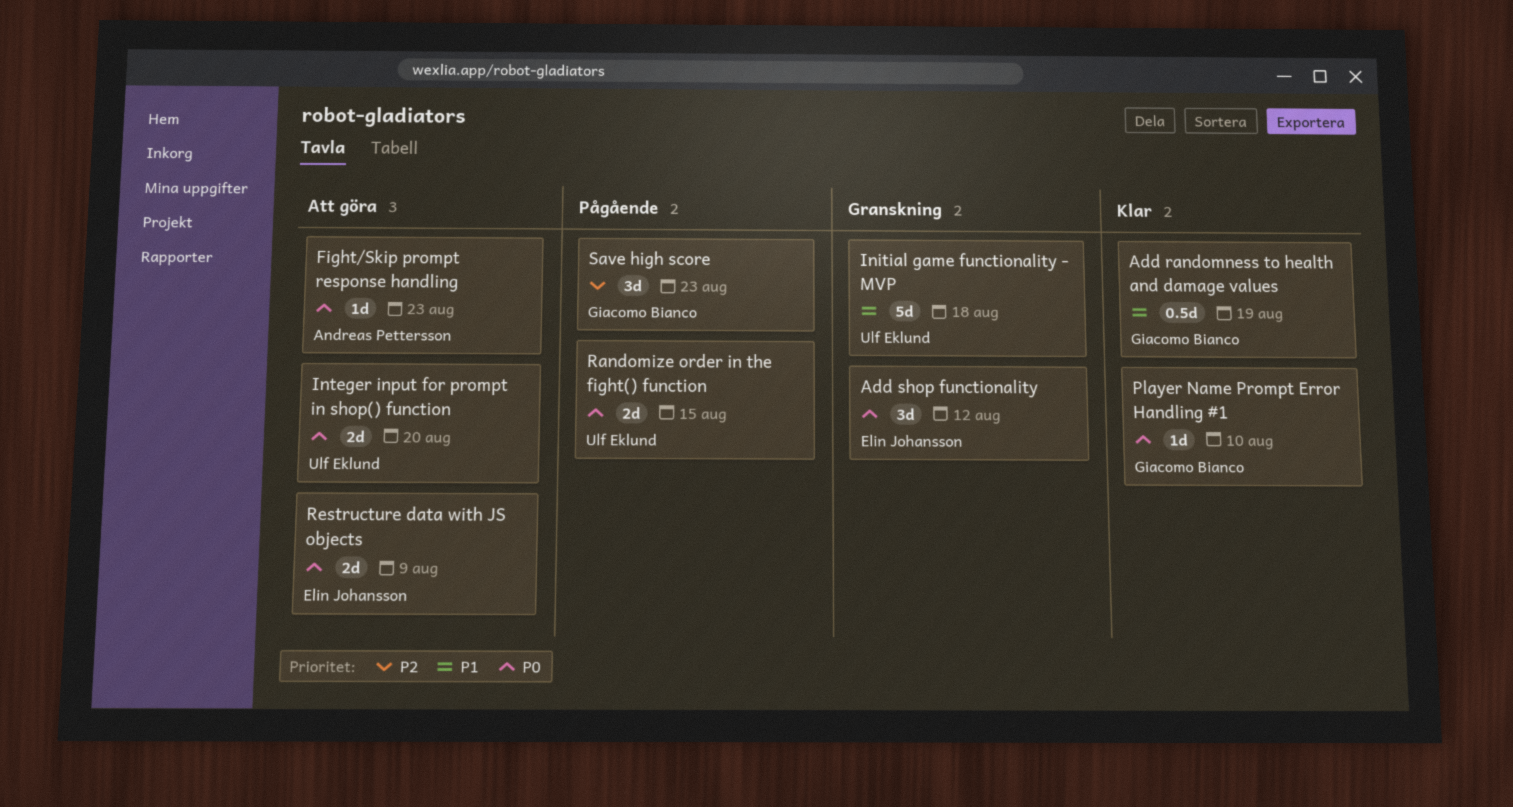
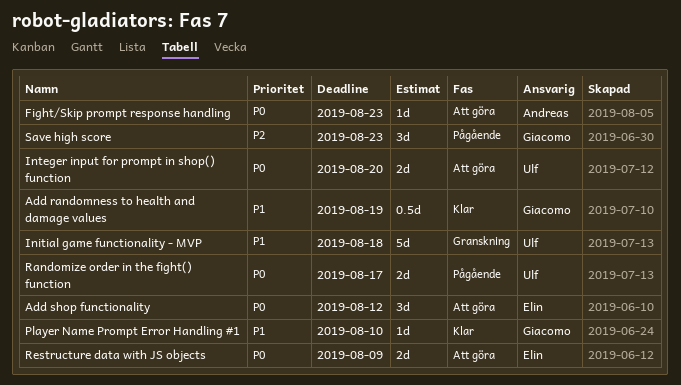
Add shop functionality, status: Granskning -> Att göra
Player Name Prompt Error Handling #1, priority: P0 -> P1
Randomize order in the fight() function, due: Aug 15 -> Aug 17

